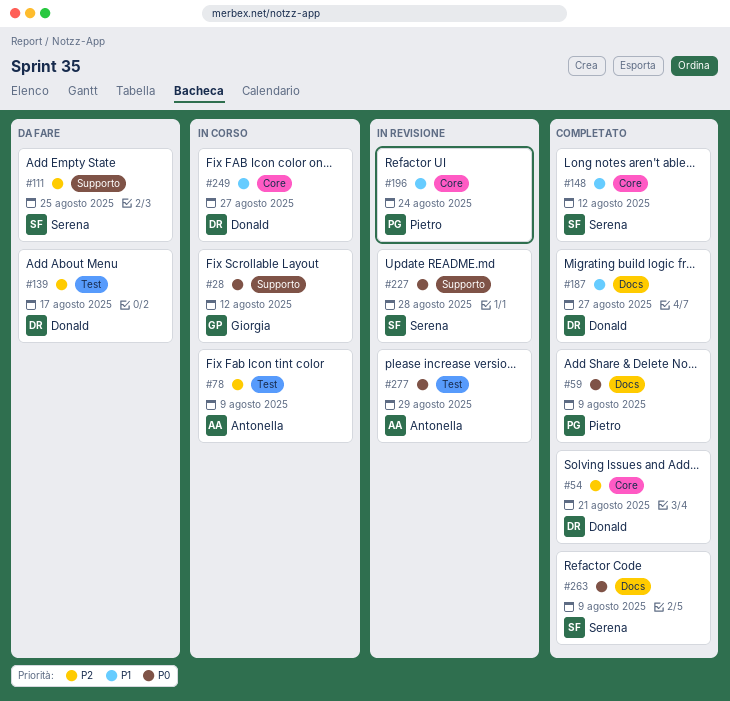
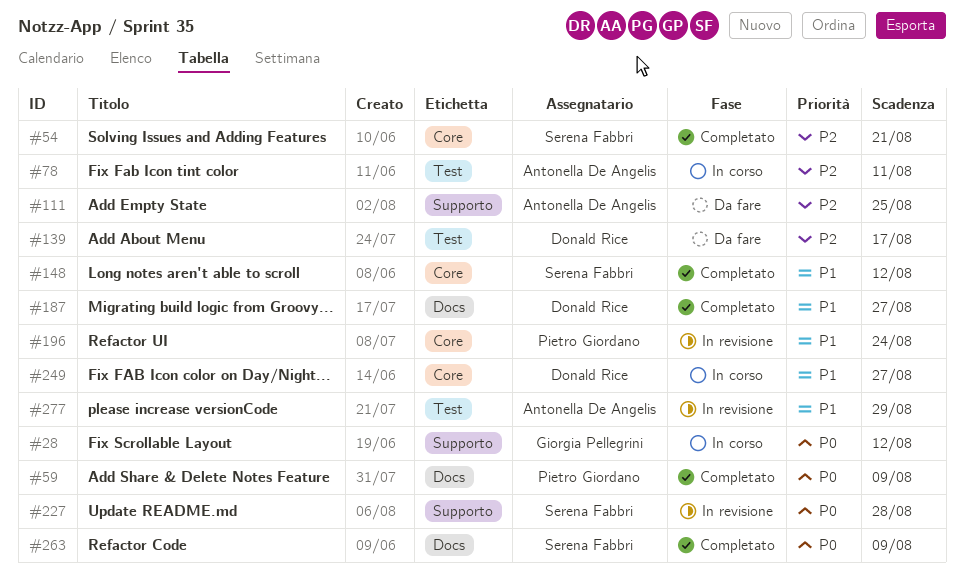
#54, owner: Donald Rice -> Serena Fabbri
#78, due: Aug 9 -> Aug 11
#111, owner: Serena Fabbri -> Antonella De Angelis
#277, priority: P0 -> P1

